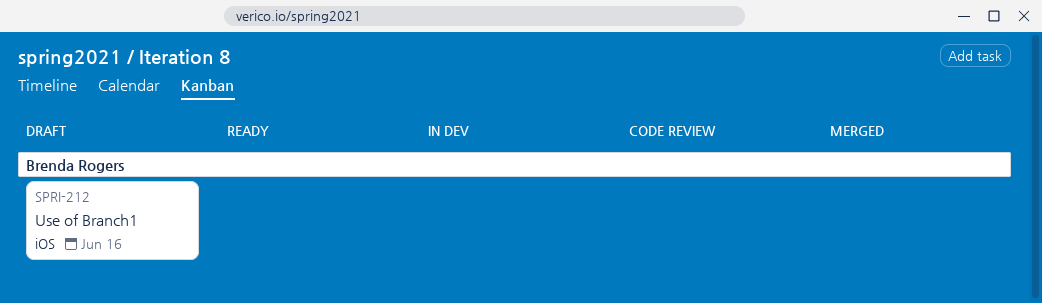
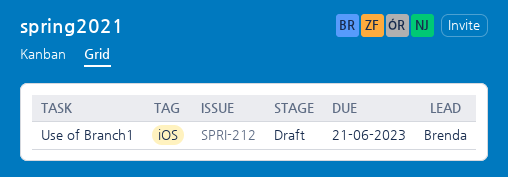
SPRI-212, due: Jun 16 -> Jun 21

